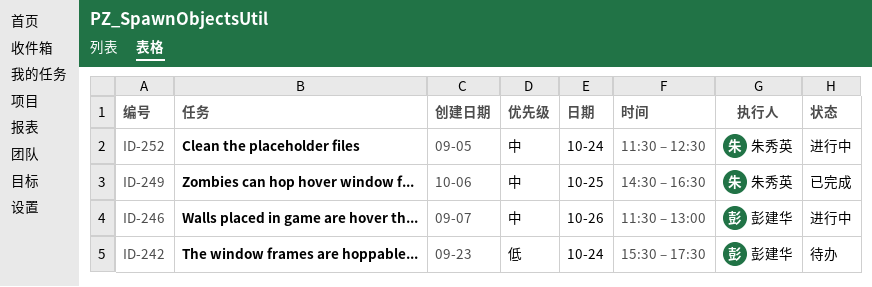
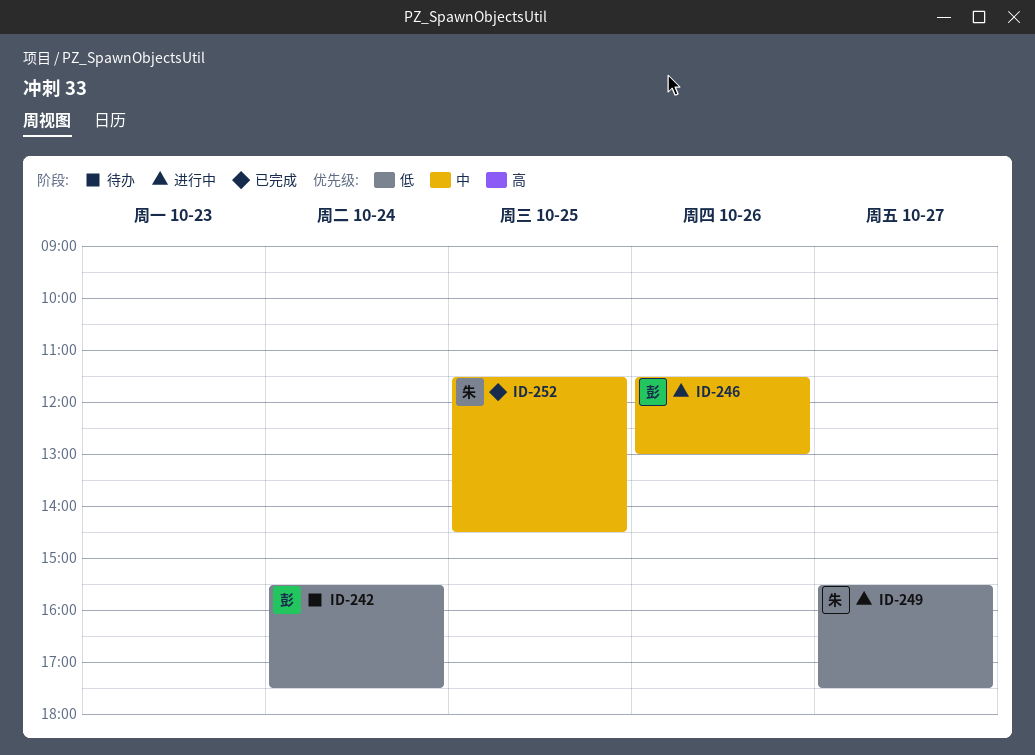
ID-249, status: 已完成 -> 进行中
ID-249, priority: 中 -> 低
ID-249, day: Oct 25 -> Oct 27
ID-249, begins: 14:30 -> 15:30
ID-249, ends: 16:30 -> 17:30
ID-252, status: 进行中 -> 已完成
ID-252, day: Oct 24 -> Oct 25
ID-252, ends: 12:30 -> 14:30

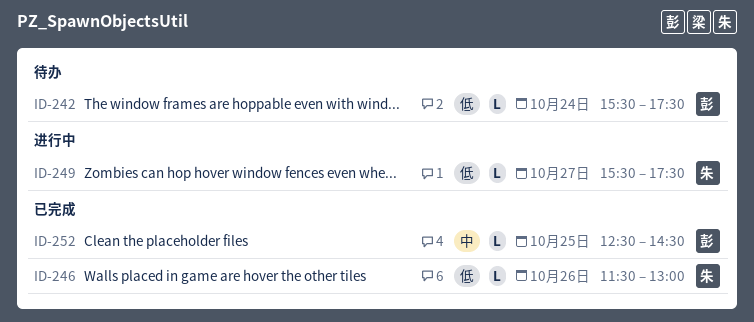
ID-246, status: 进行中 -> 已完成
ID-246, owner: 彭 -> 朱
ID-246, priority: 中 -> 低
ID-252, owner: 朱 -> 彭
ID-252, begins: 11:30 -> 12:30

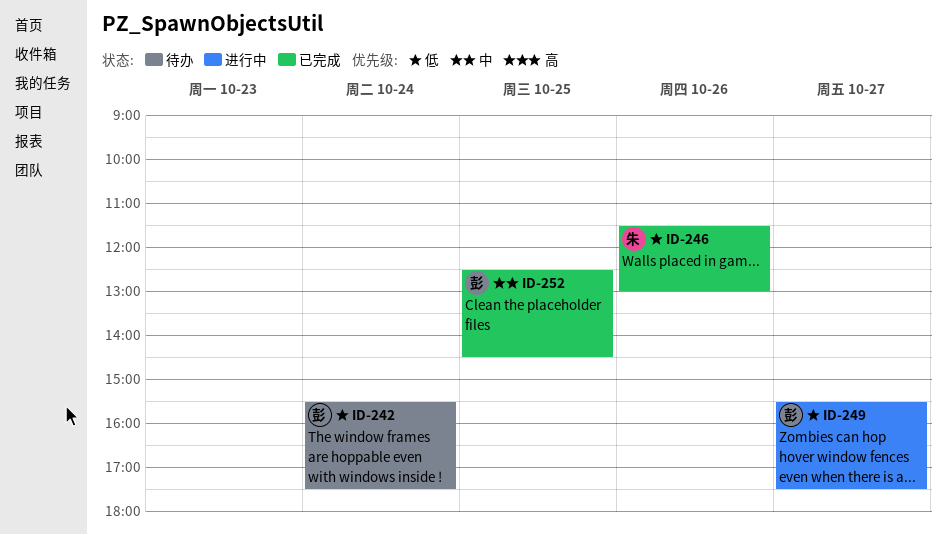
ID-249, owner: 朱 -> 彭

